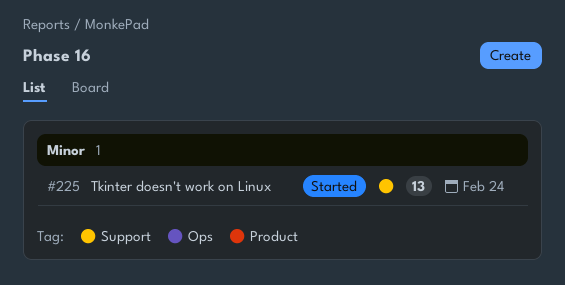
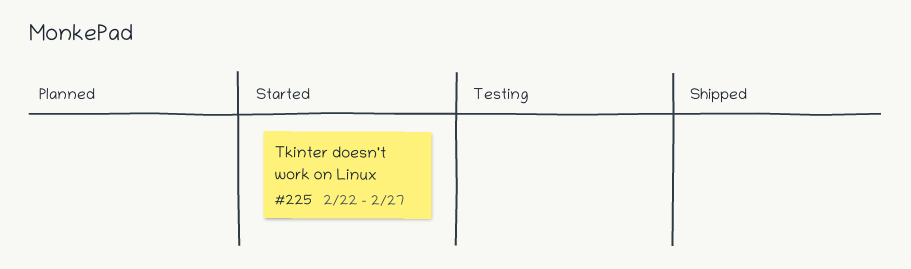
#225, due: Feb 24 -> Feb 27

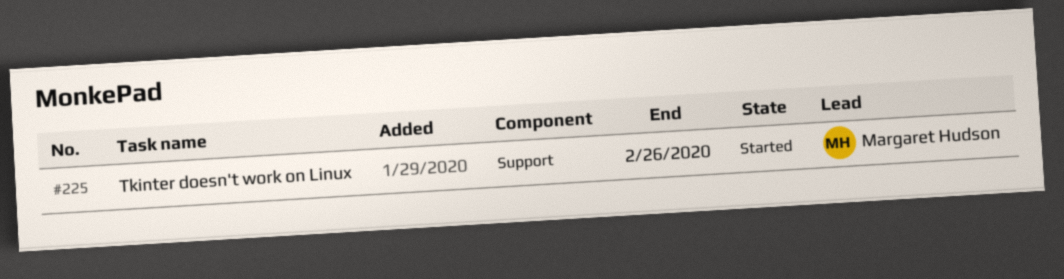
#225, due: Feb 27 -> Feb 26

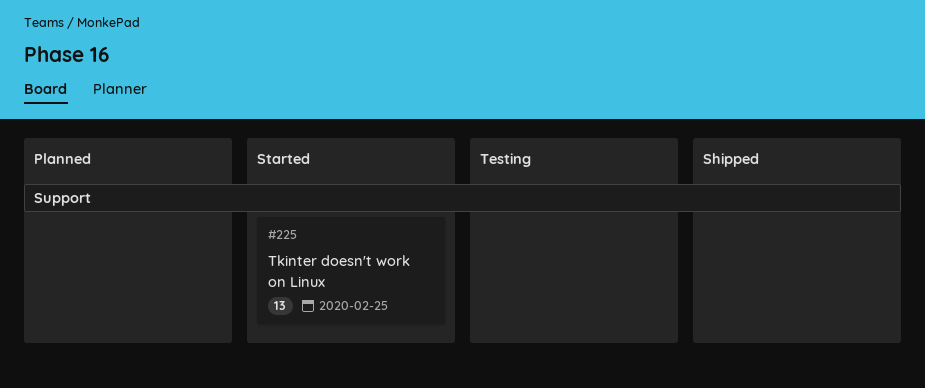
#225, due: Feb 26 -> Feb 25

